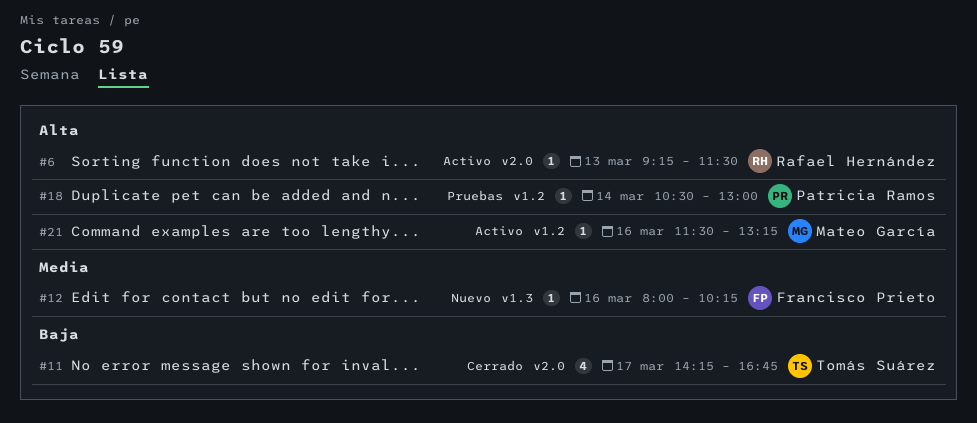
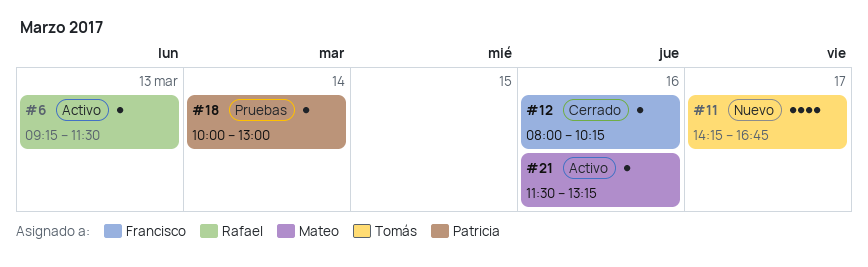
#11, status: Cerrado -> Nuevo
#12, status: Nuevo -> Cerrado
#18, begins: 10:30 -> 10:00

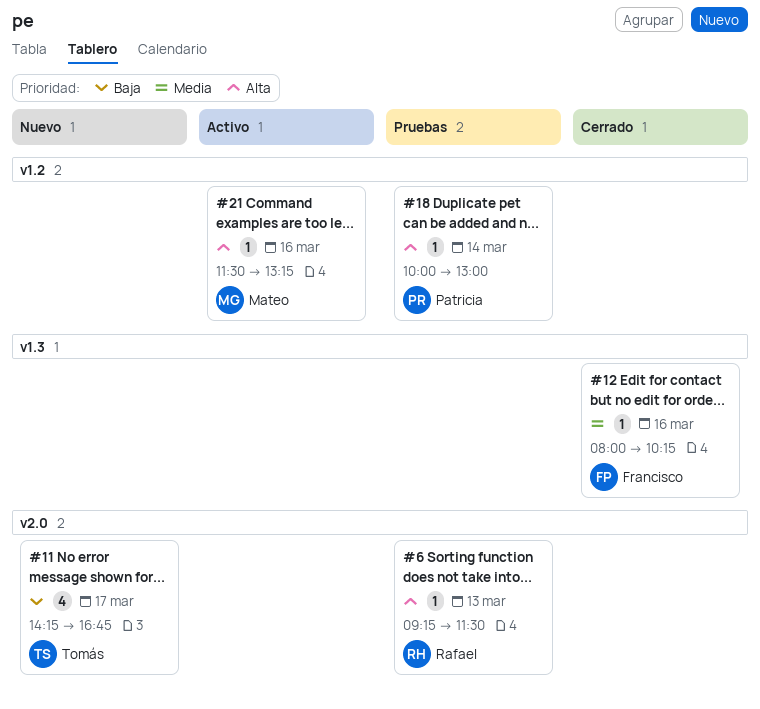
#6, status: Activo -> Pruebas

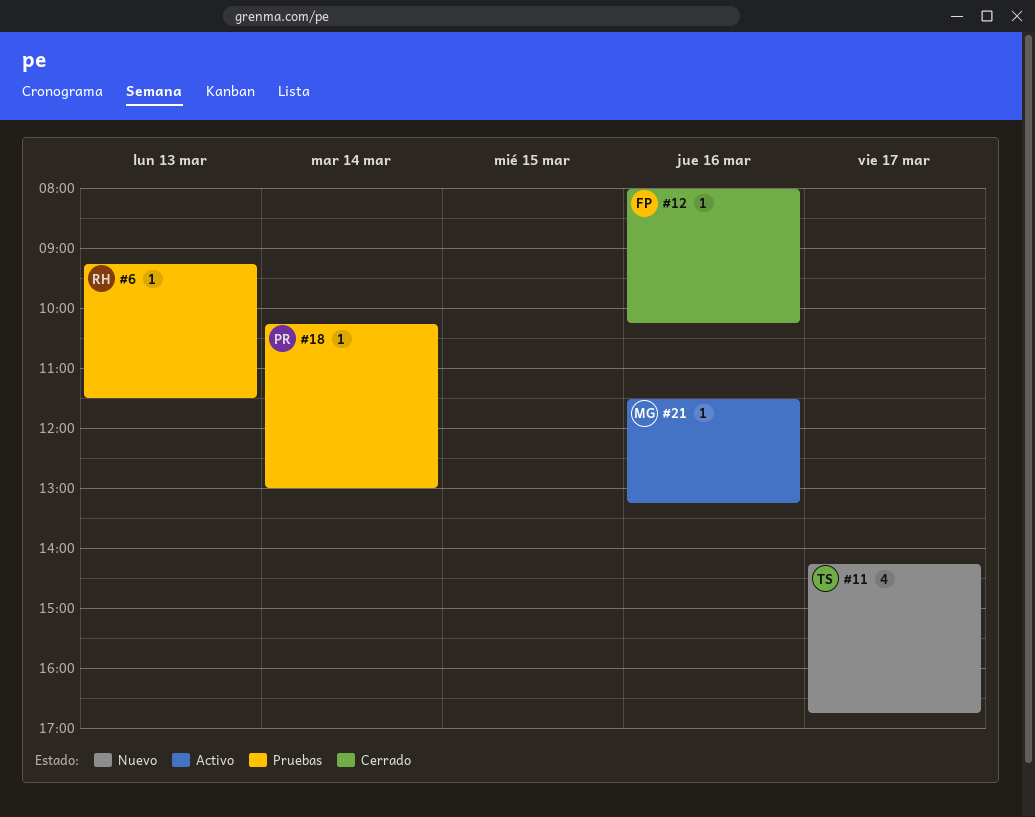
#18, begins: 10:00 -> 10:15

